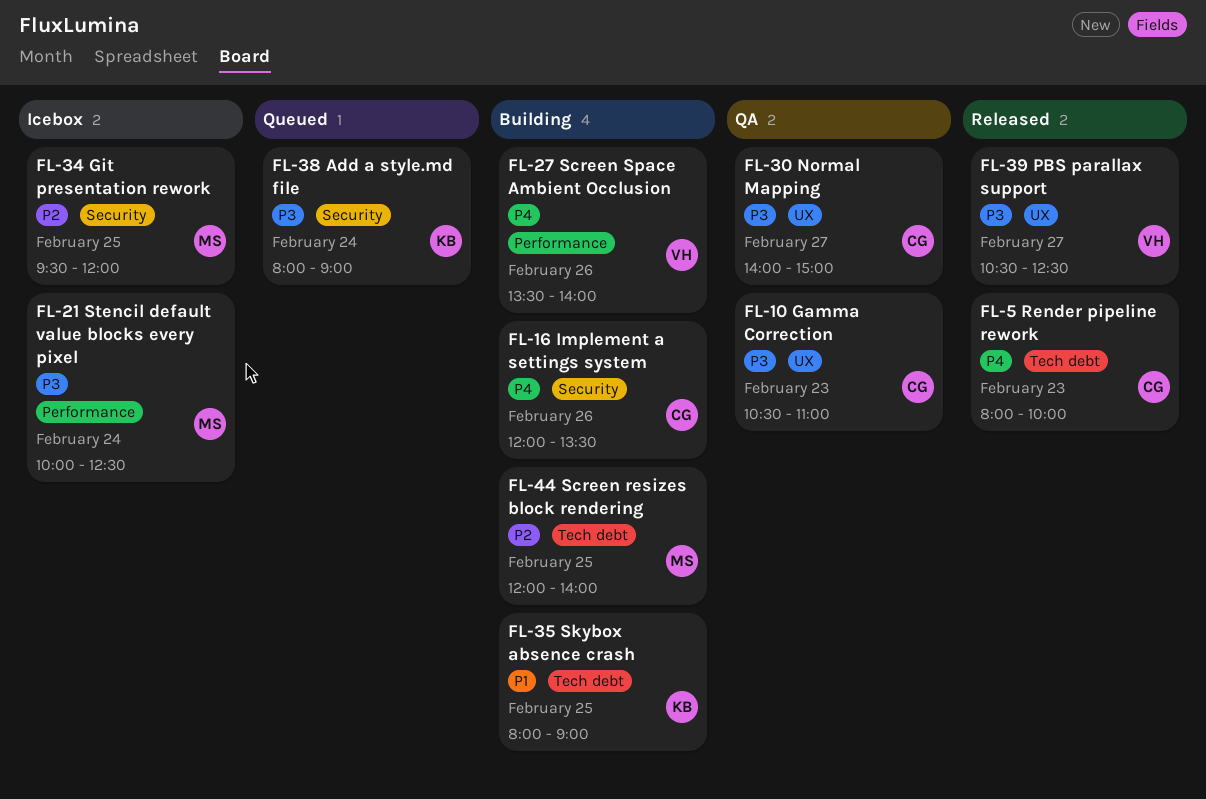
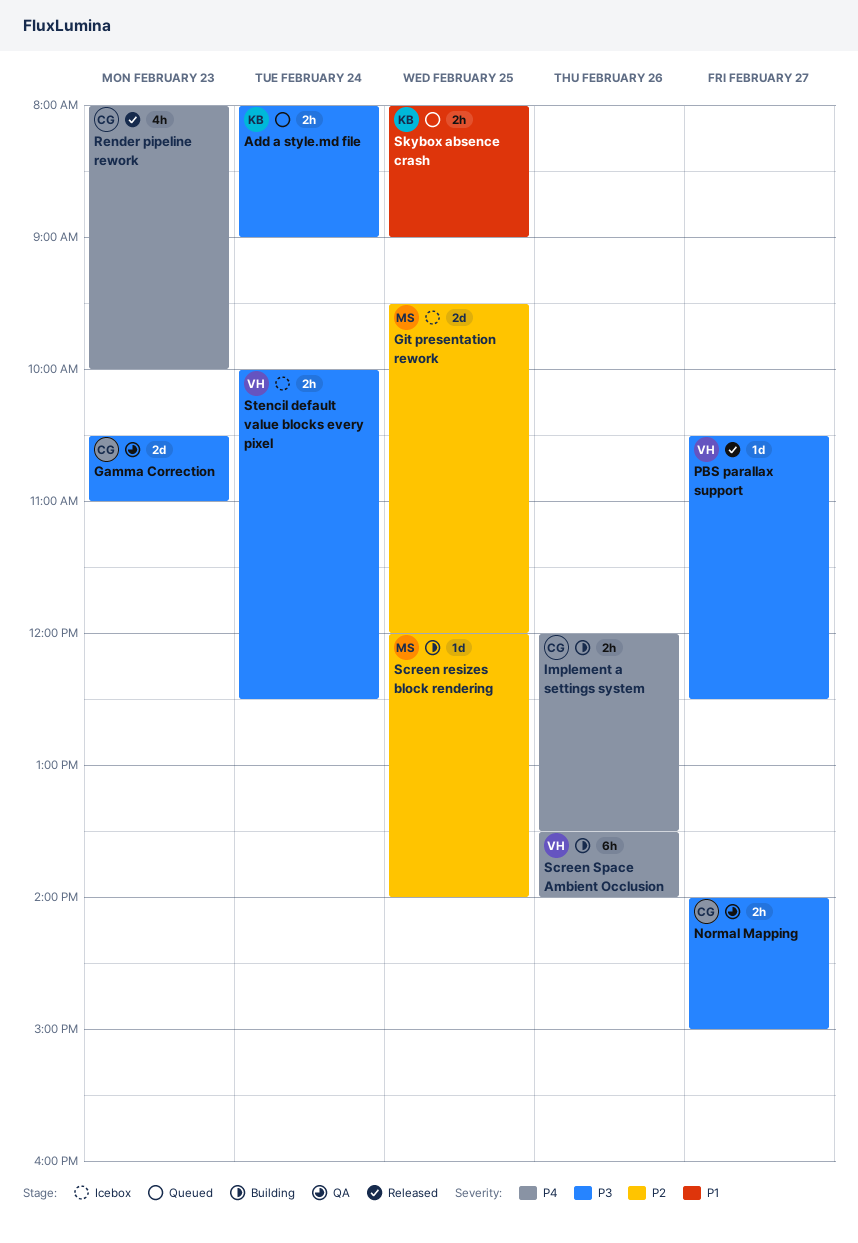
Skybox absence crash, status: Building -> Queued
Stencil default value blocks every pixel, owner: MS -> VH

